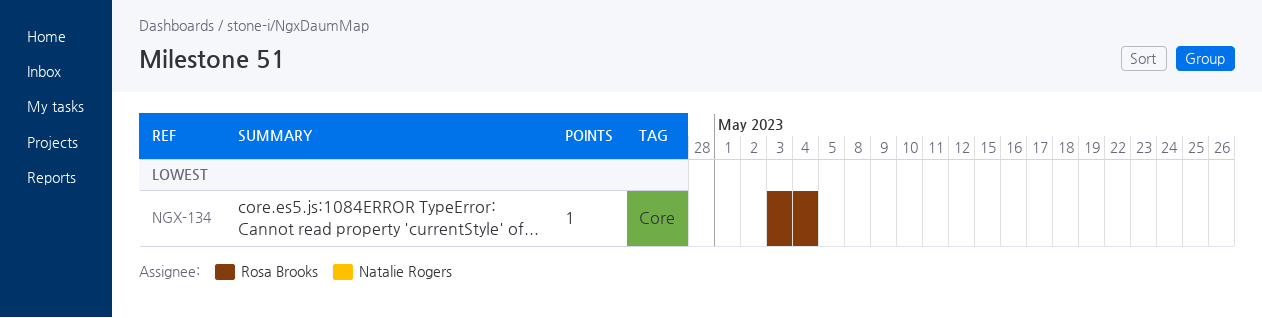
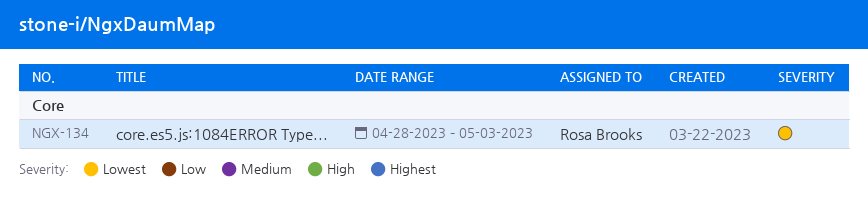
NGX-134, start: May 3 -> Apr 28
NGX-134, due: May 4 -> May 3

